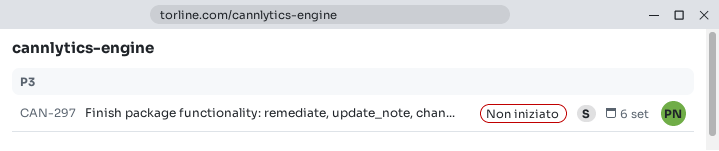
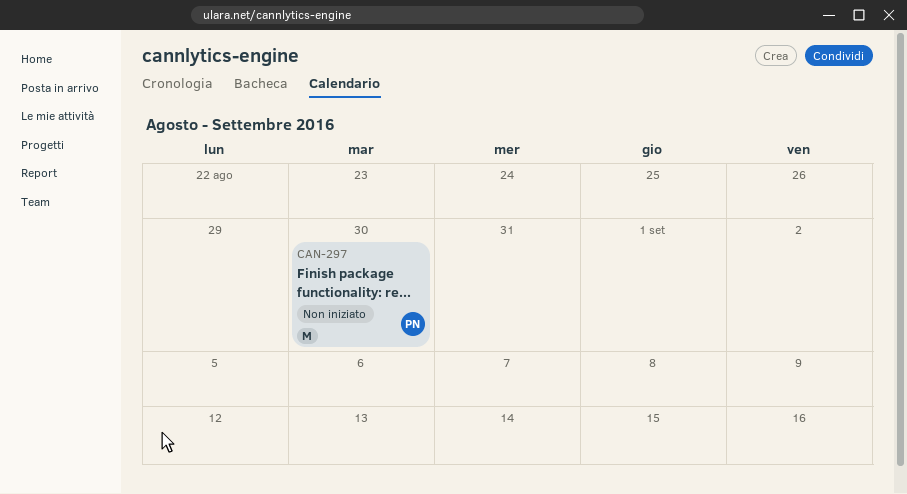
CAN-297, estimate: S -> M
CAN-297, due: Sep 6 -> Aug 30

